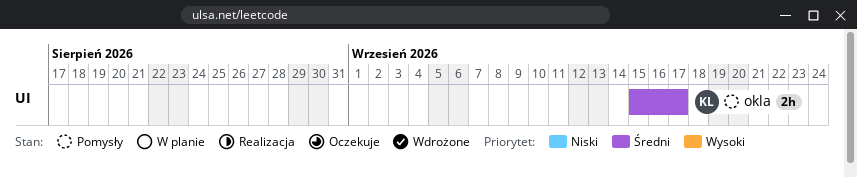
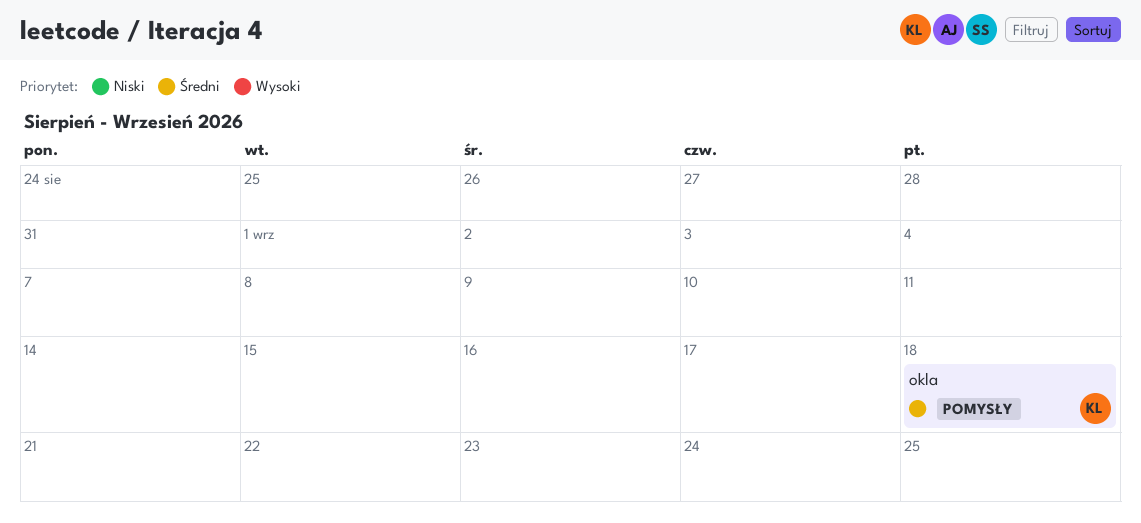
okla, due: Sep 17 -> Sep 18

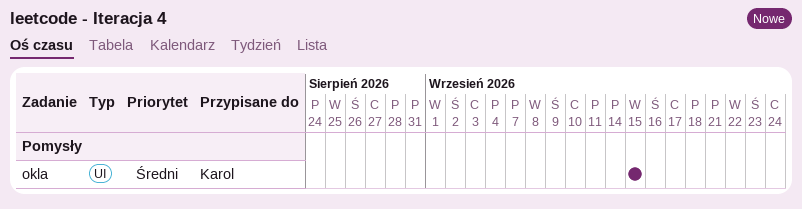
okla, due: Sep 18 -> Sep 15

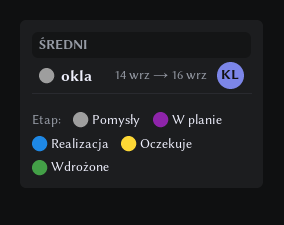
okla, start: Sep 15 -> Sep 14
okla, due: Sep 15 -> Sep 16

